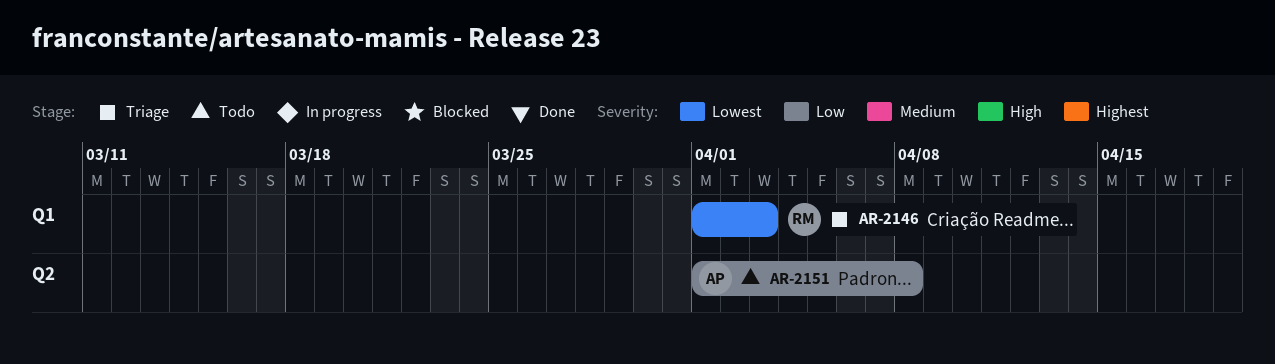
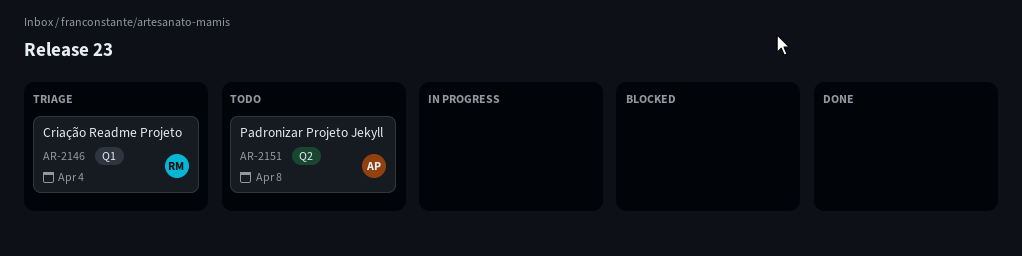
AR-2146, due: Apr 3 -> Apr 4

